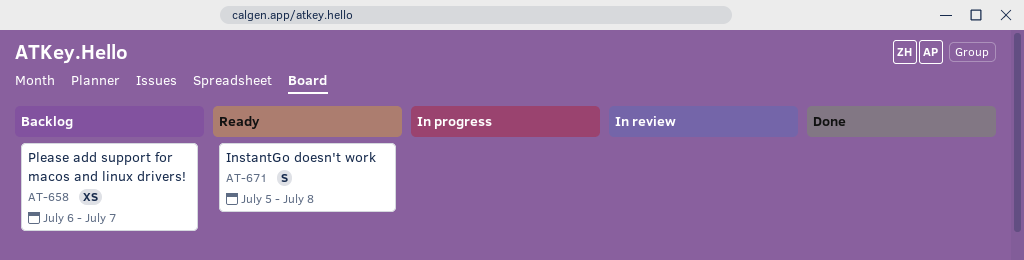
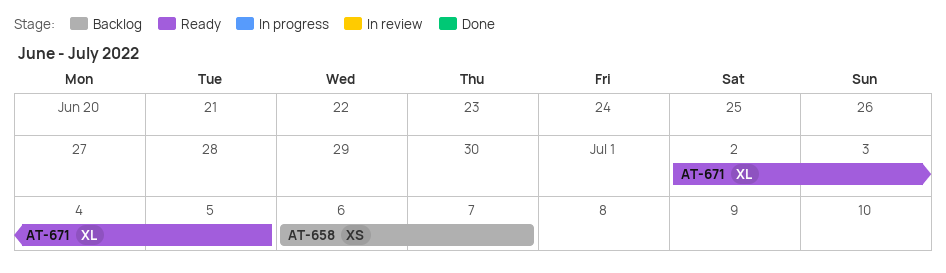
AT-671, estimate: S -> XL
AT-671, start: Jul 5 -> Jul 2
AT-671, due: Jul 8 -> Jul 5

